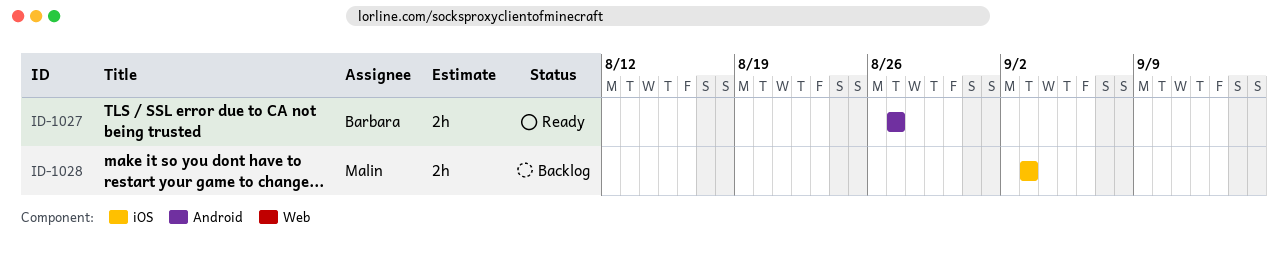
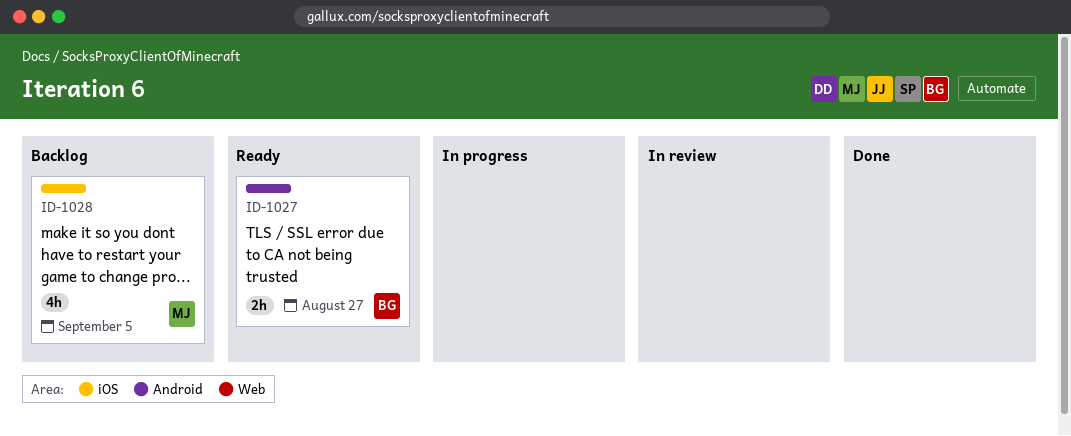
ID-1028, estimate: 2h -> 4h
ID-1028, due: Sep 3 -> Sep 5

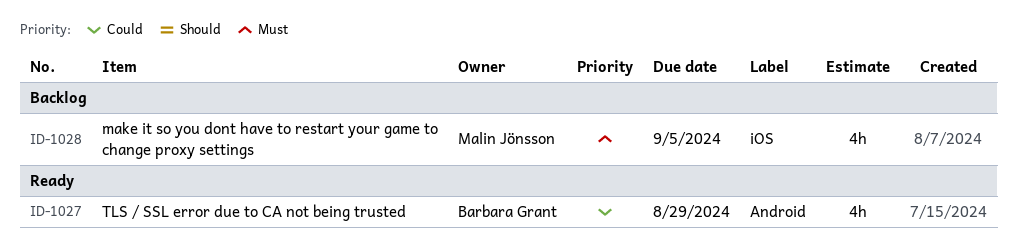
ID-1027, estimate: 2h -> 4h
ID-1027, due: Aug 27 -> Aug 29

